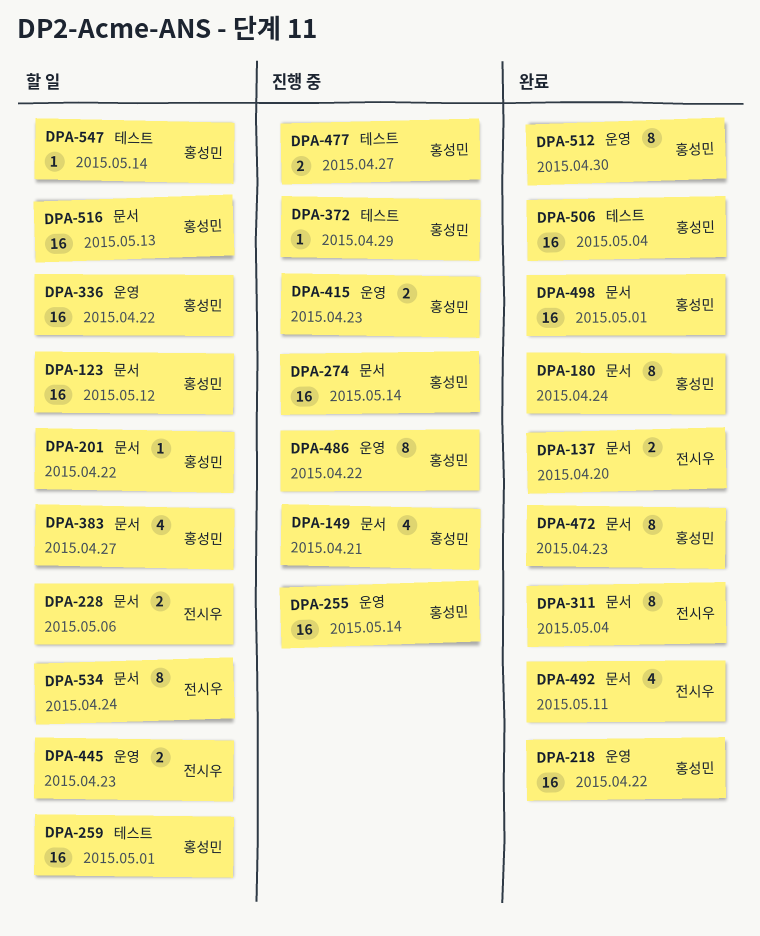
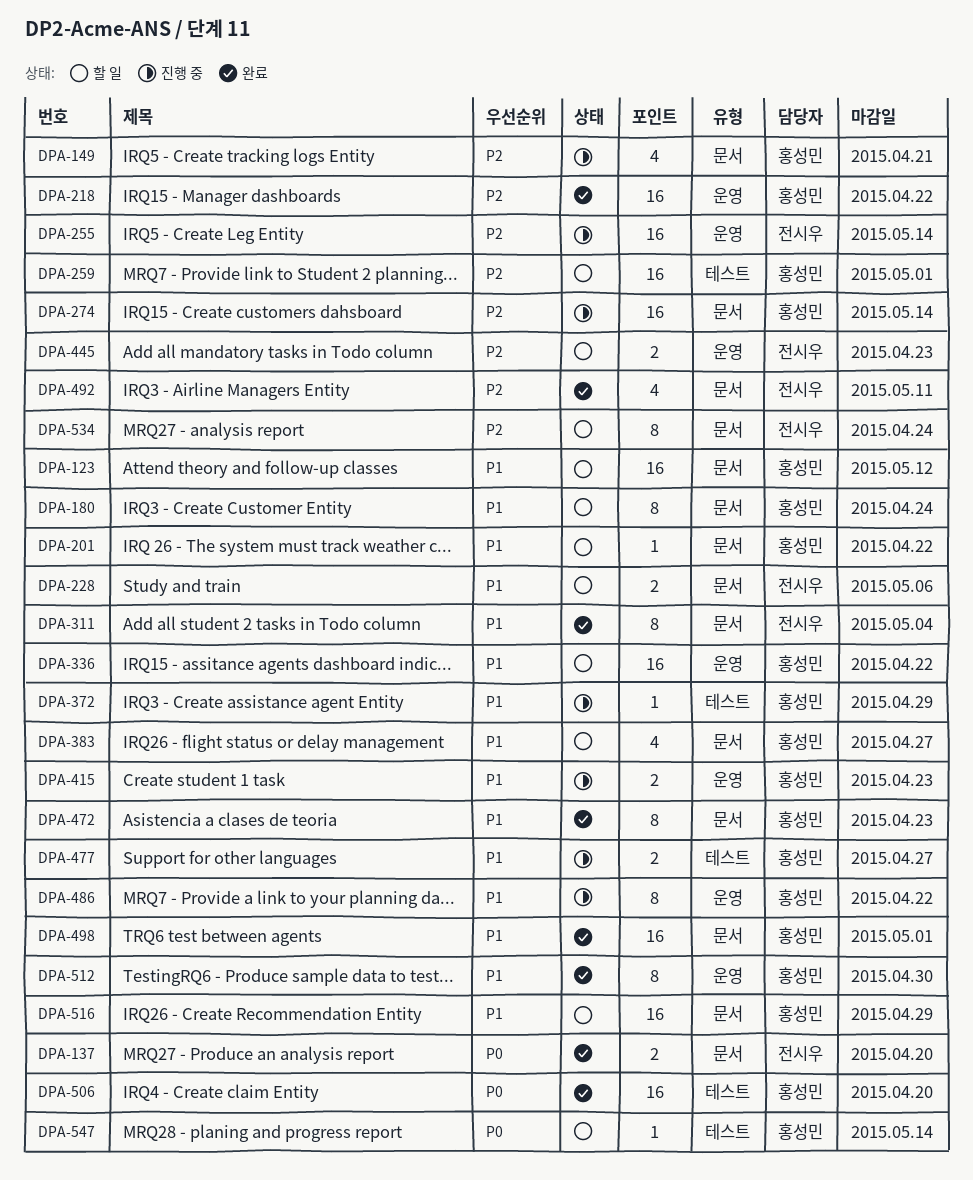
DPA-180, status: 완료 -> 할 일
DPA-255, owner: 홍성민 -> 전시우
DPA-506, due: May 4 -> Apr 20
DPA-516, due: May 13 -> Apr 29

